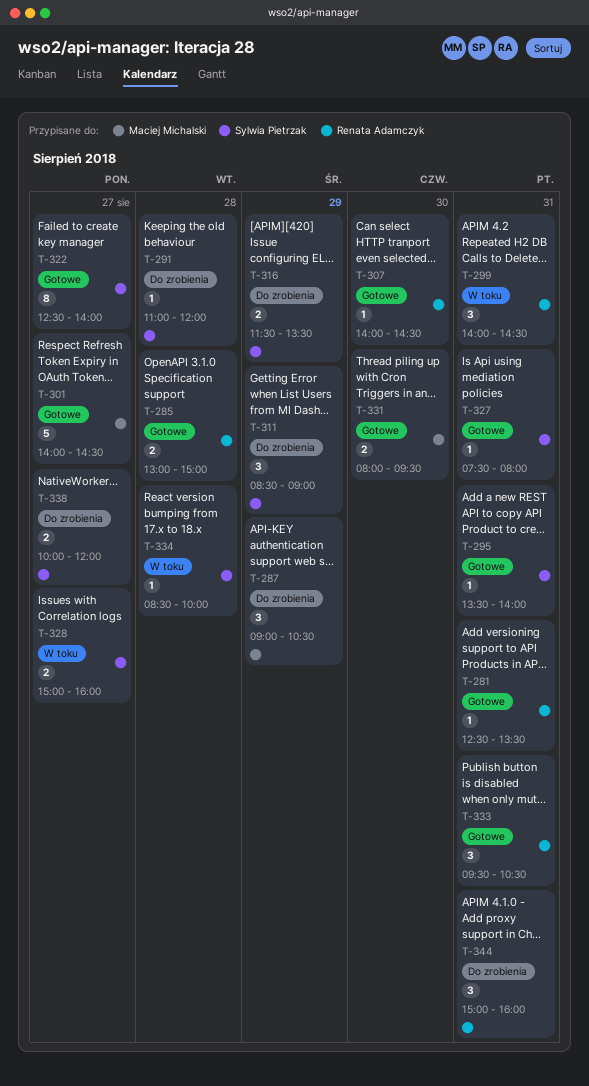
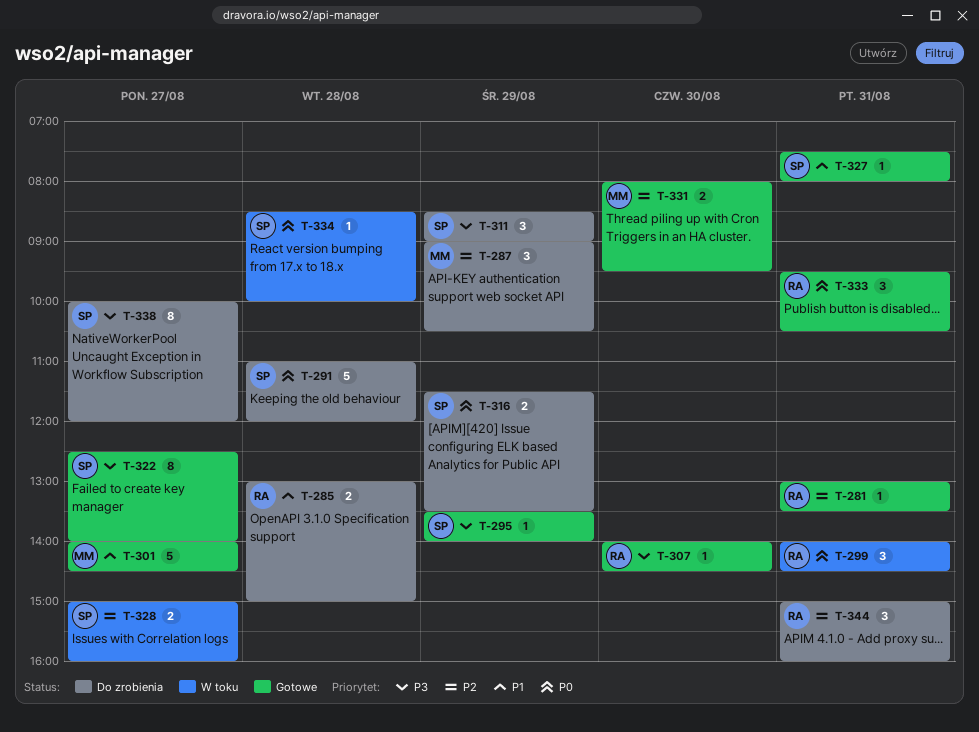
T-281, begins: 12:30 -> 13:00
T-285, status: Gotowe -> Do zrobienia
T-291, estimate: 1 -> 5
T-295, day: Aug 31 -> Aug 29
T-338, estimate: 2 -> 8

